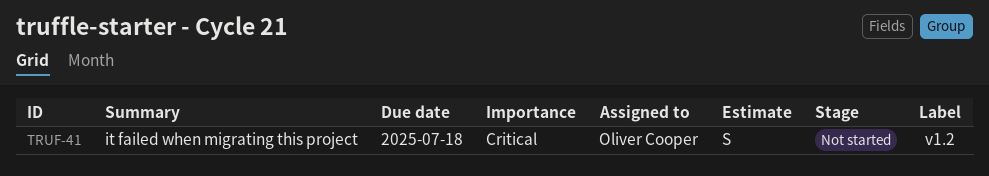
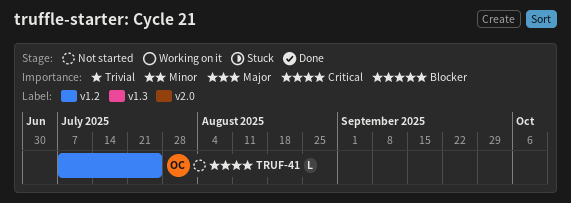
TRUF-41, estimate: S -> L
TRUF-41, due: Jul 18 -> Jul 25

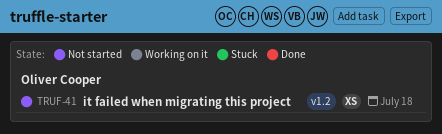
TRUF-41, estimate: L -> XS
TRUF-41, due: Jul 25 -> Jul 18

